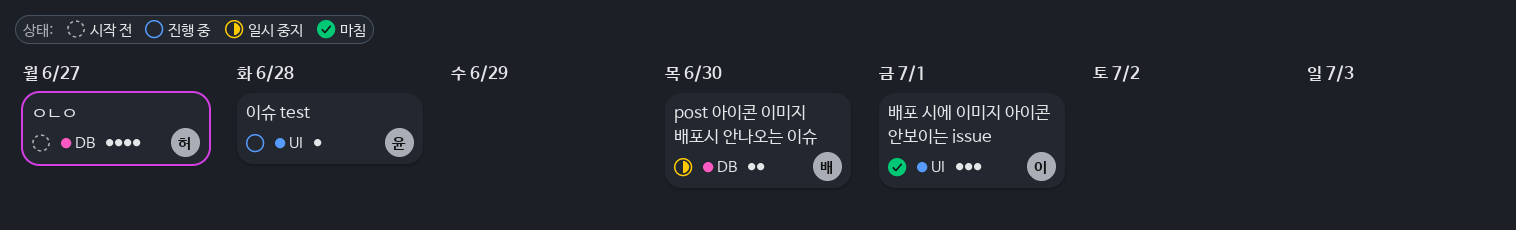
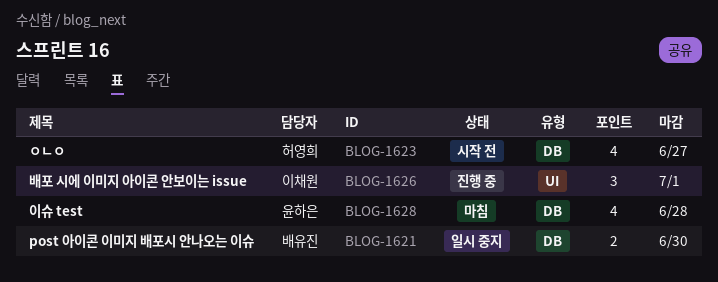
배포 시에 이미지 아이콘 안보이는 issue, status: 마침 -> 진행 중
이슈 test, status: 진행 중 -> 마침
이슈 test, label: UI -> DB
이슈 test, estimate: 1 -> 4

